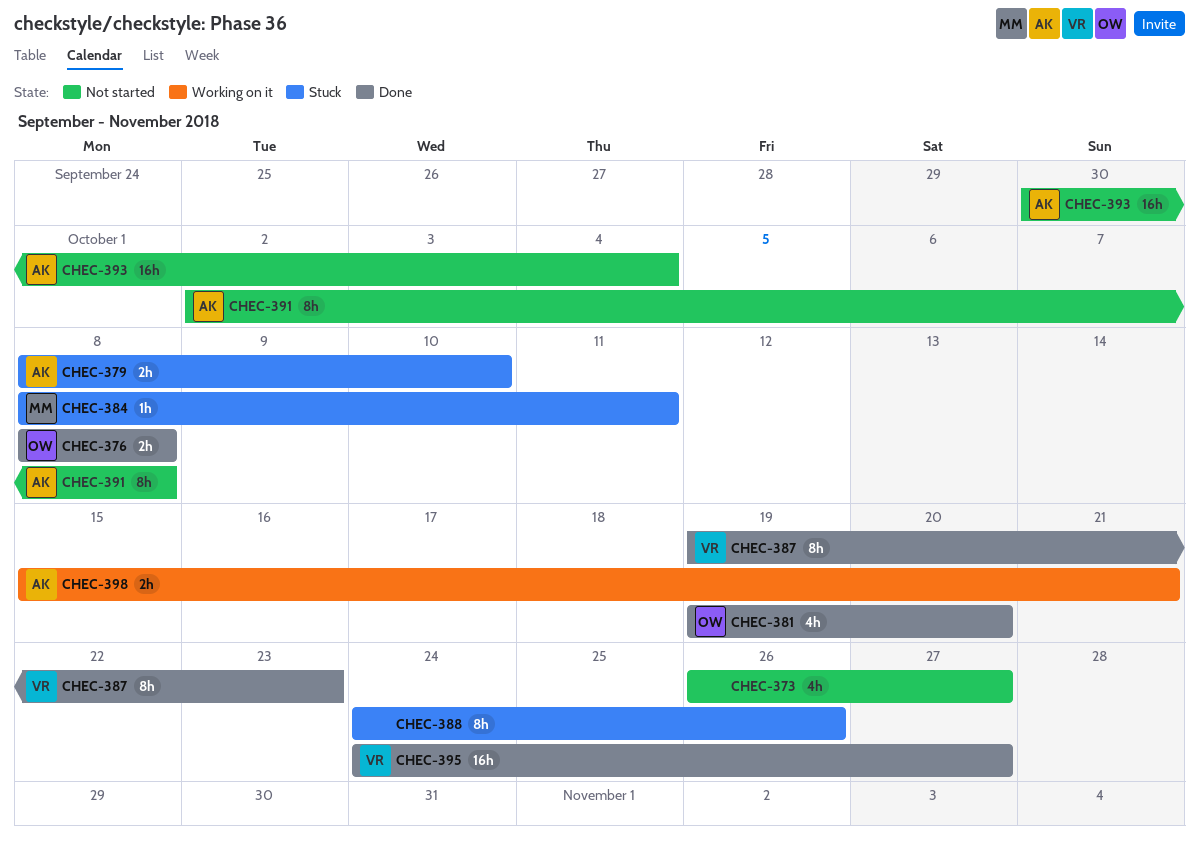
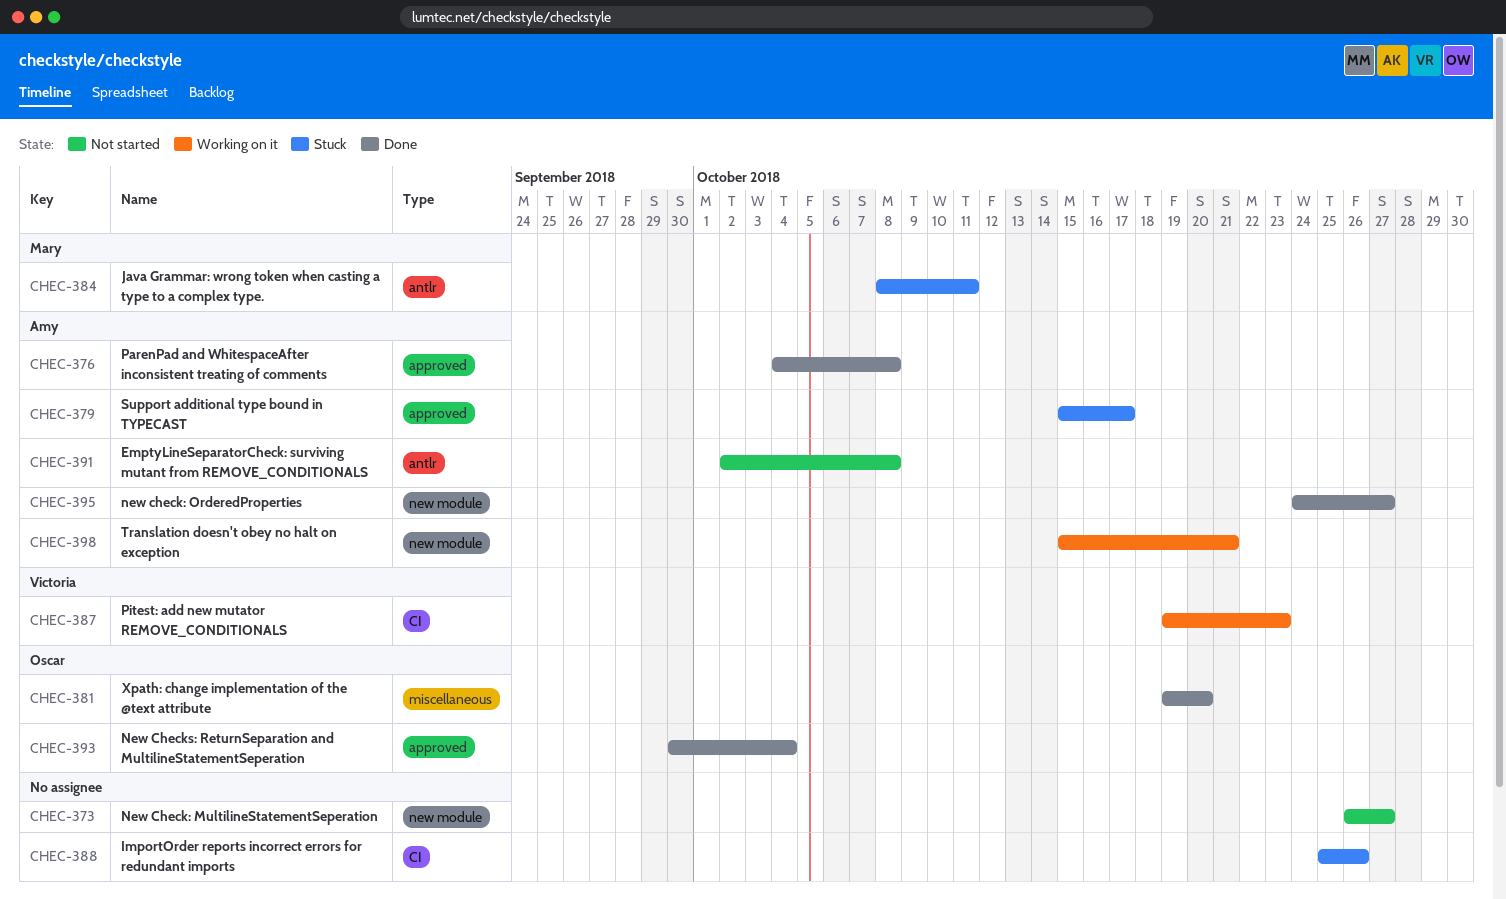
CHEC-376, owner: Oscar -> Amy
CHEC-376, start: Oct 8 -> Oct 4
CHEC-379, start: Oct 8 -> Oct 15
CHEC-379, due: Oct 10 -> Oct 17
CHEC-387, status: Done -> Working on it
CHEC-388, start: Oct 24 -> Oct 25
CHEC-393, status: Not started -> Done
CHEC-393, owner: Amy -> Oscar
CHEC-395, owner: Victoria -> Amy

